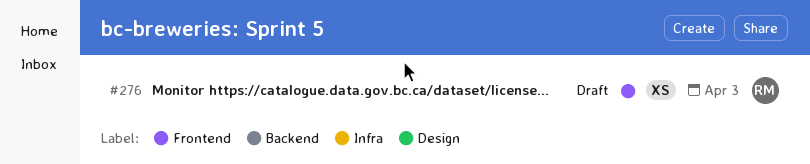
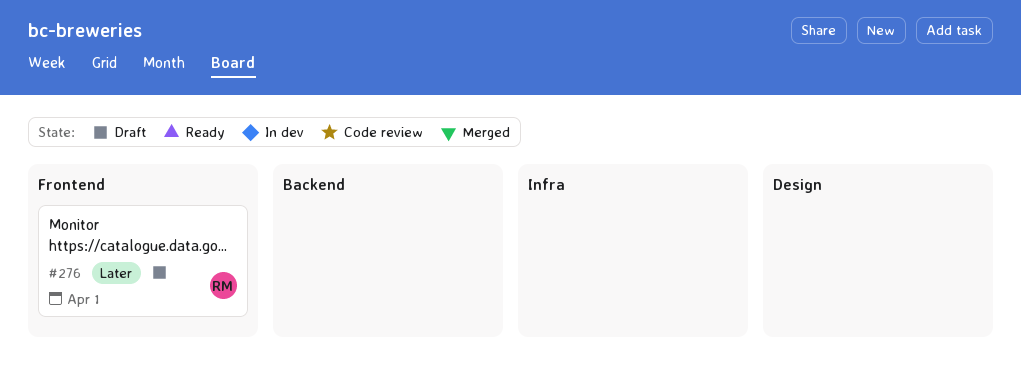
#276, due: Apr 3 -> Apr 1

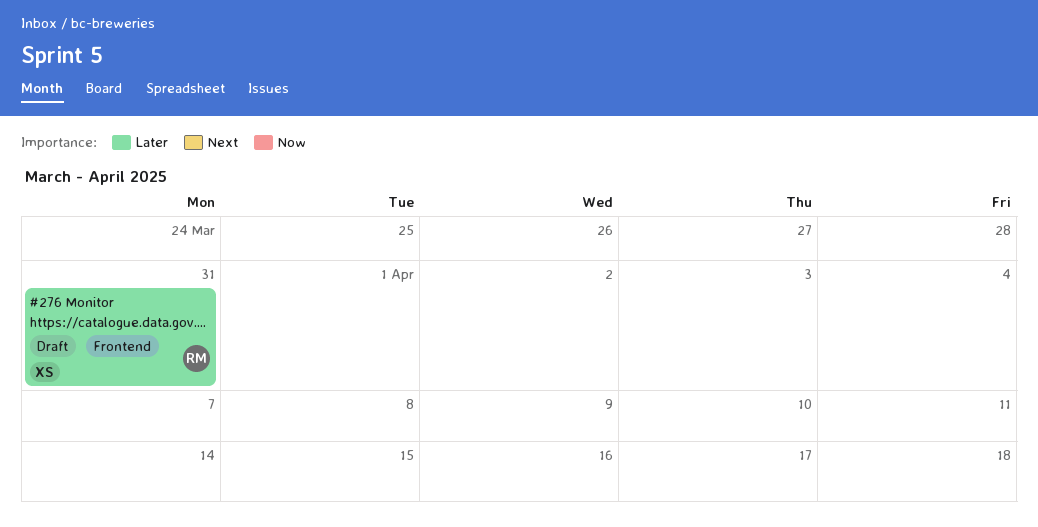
#276, due: Apr 1 -> Mar 31

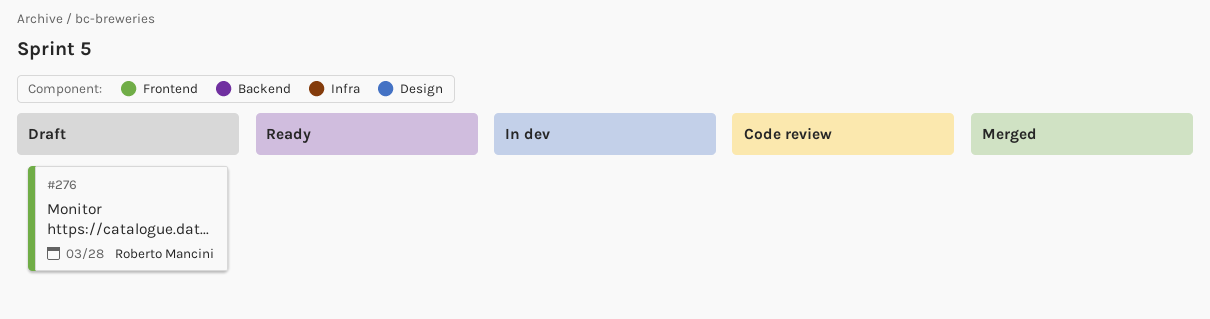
#276, due: Mar 31 -> Mar 28

